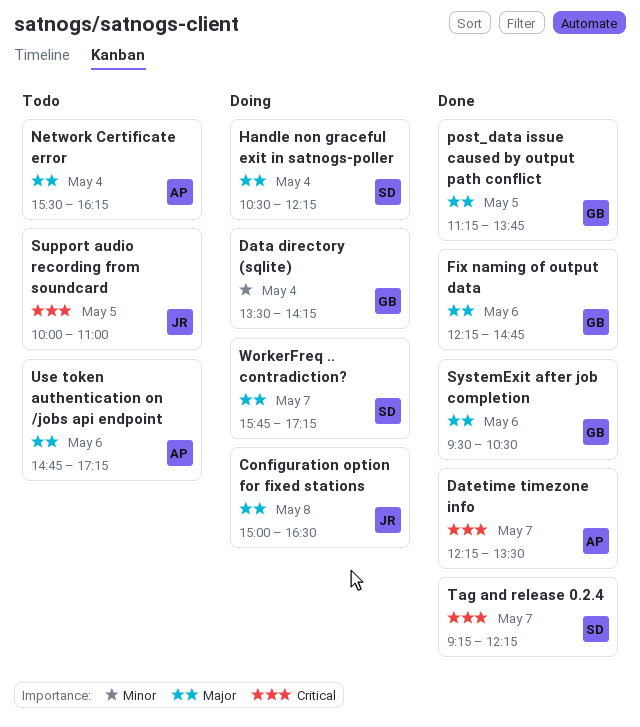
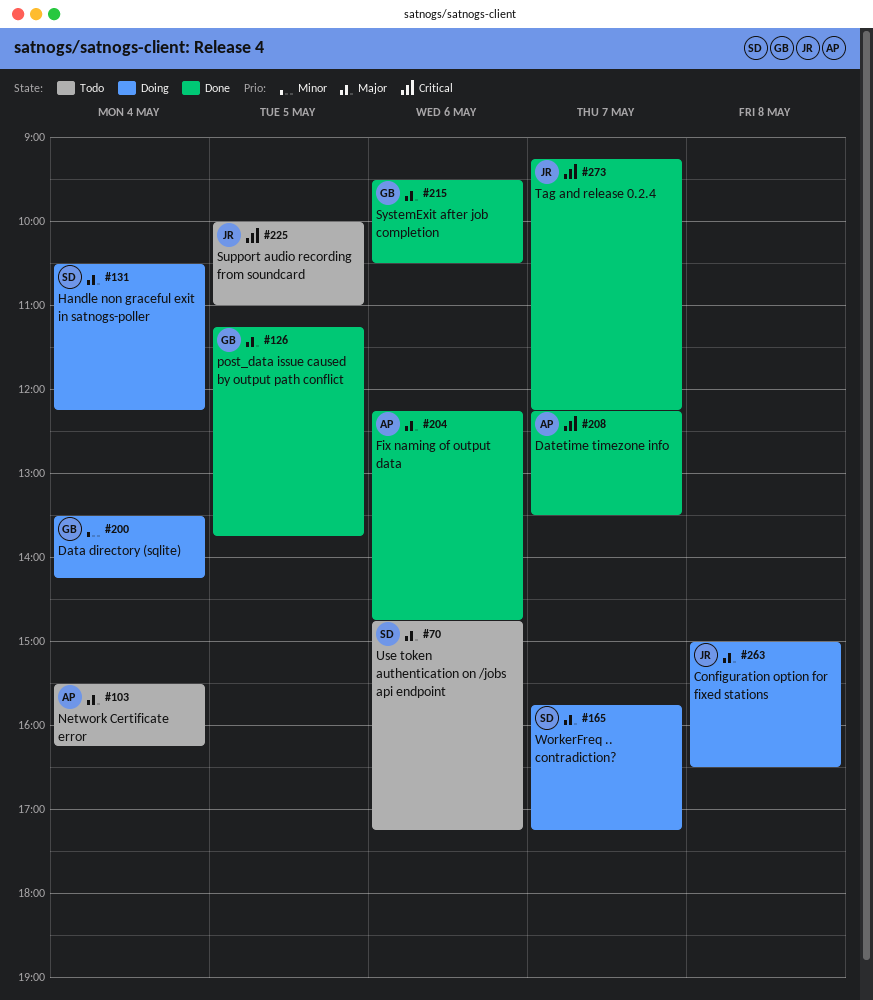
Fix naming of output data, owner: GB -> AP
Tag and release 0.2.4, owner: SD -> JR
Use token authentication on /jobs api endpoint, owner: AP -> SD

